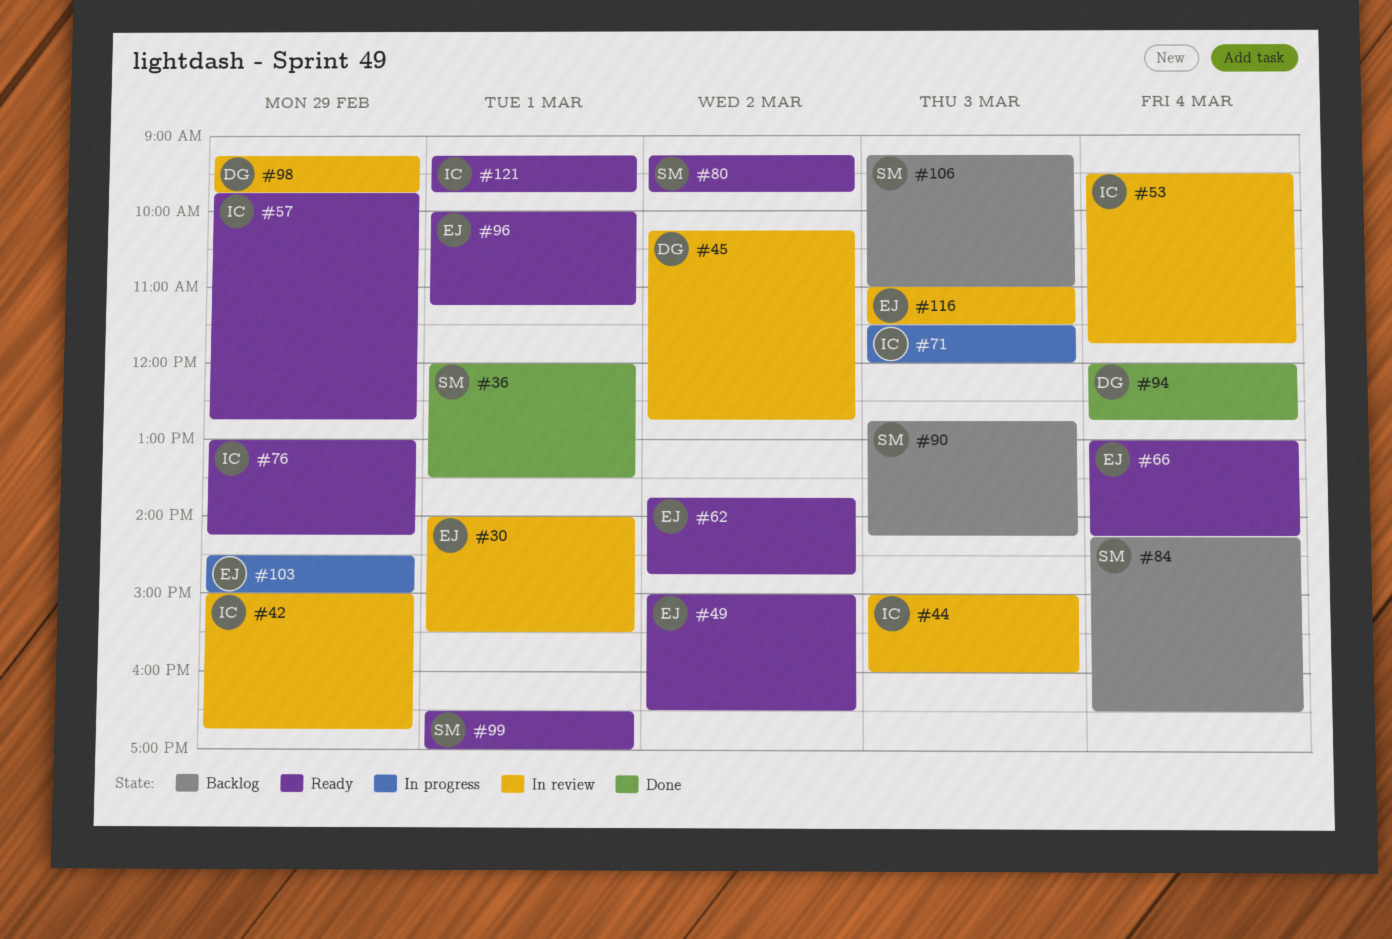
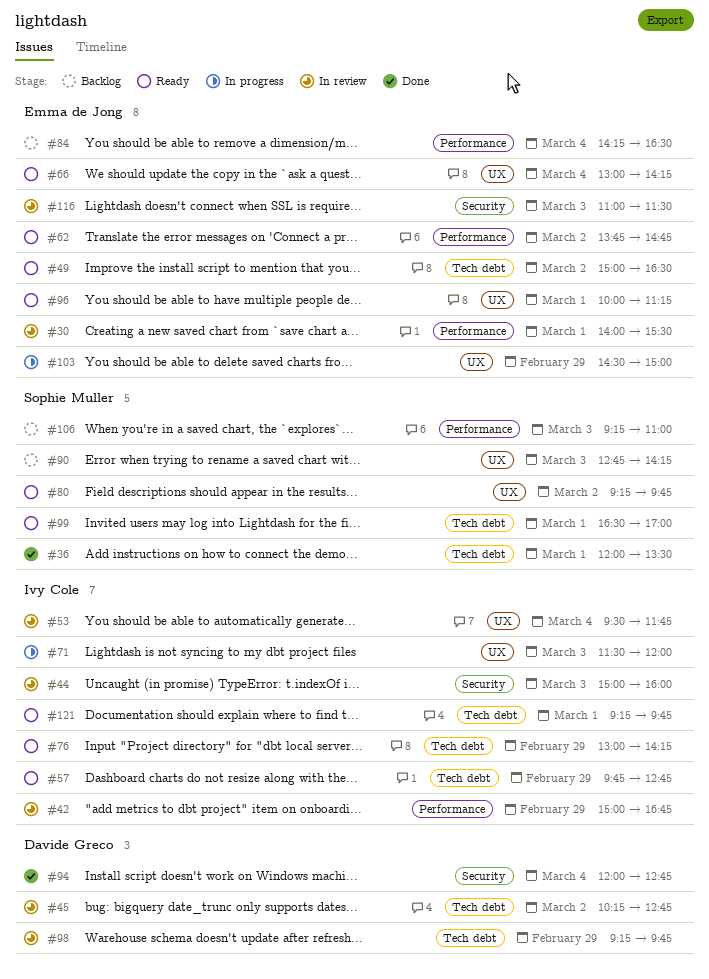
#84, owner: Sophie Muller -> Emma de Jong

